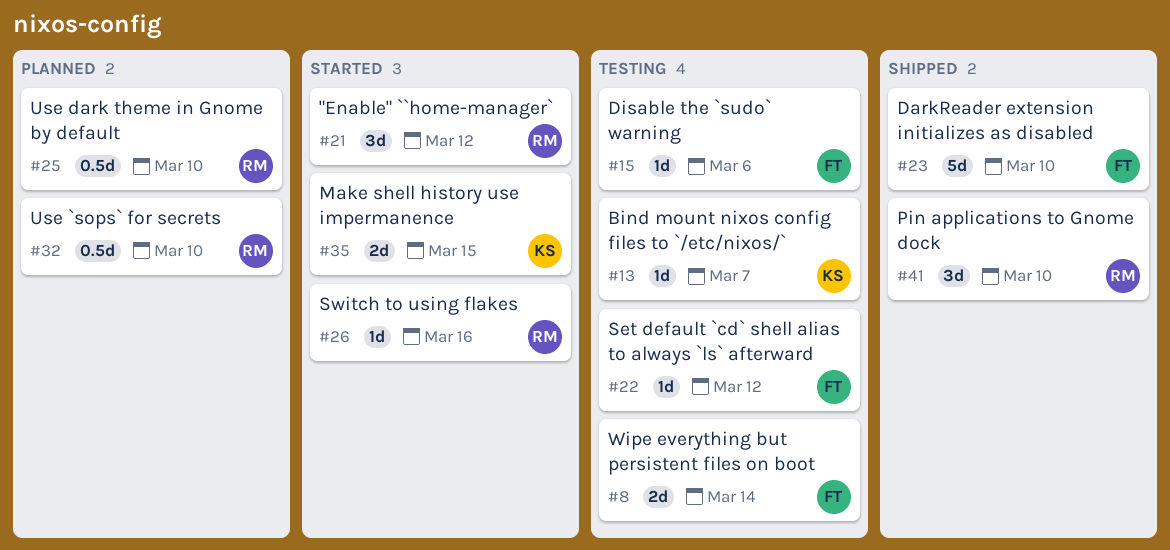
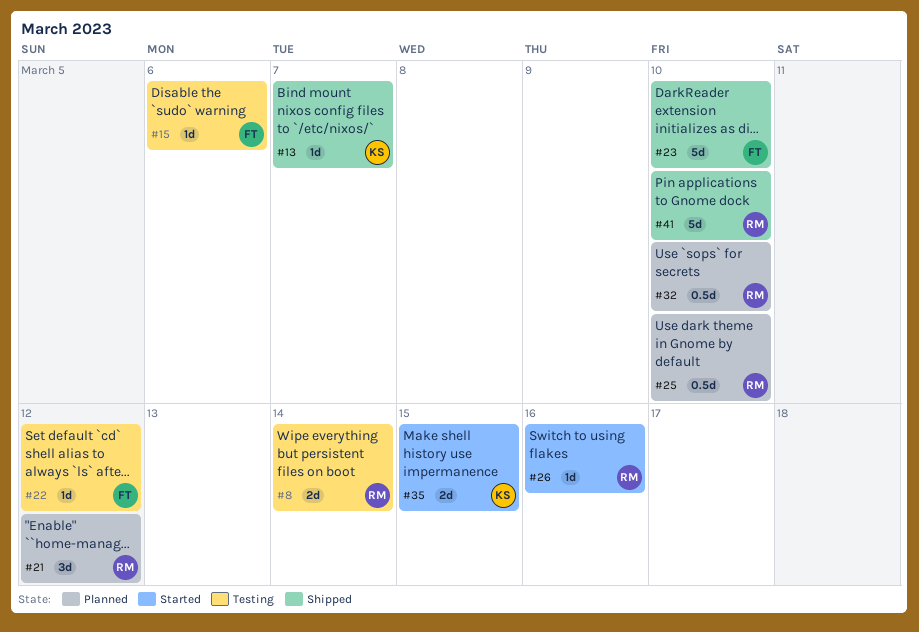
#8, owner: FT -> RM
#13, status: Testing -> Shipped
#21, status: Started -> Planned
#41, estimate: 3d -> 5d

